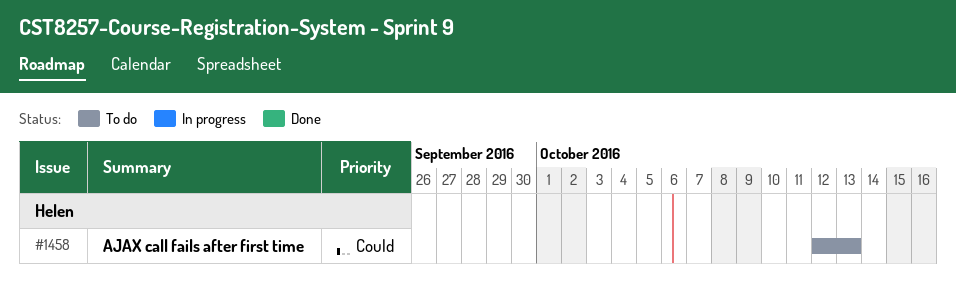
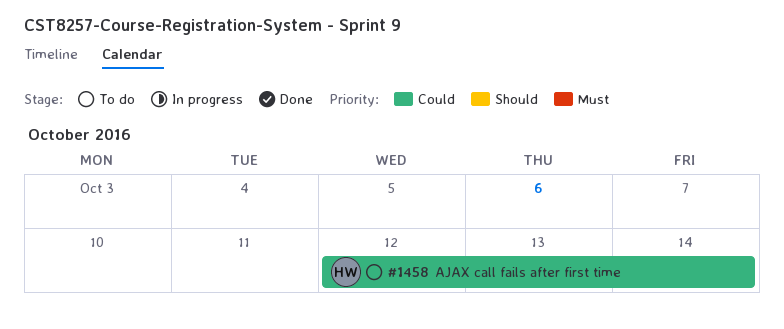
#1458, due: Oct 13 -> Oct 14

